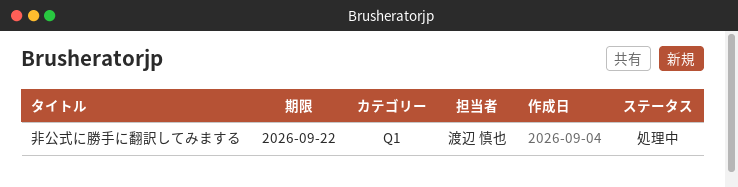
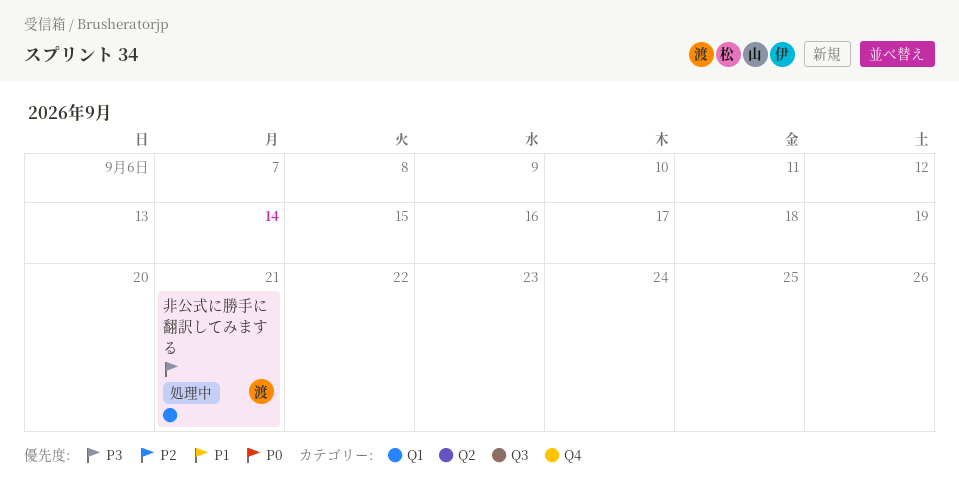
非公式に勝手に翻訳してみまする, due: Sep 22 -> Sep 21

